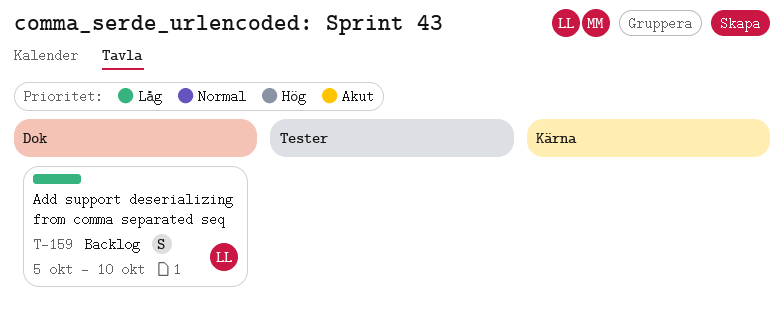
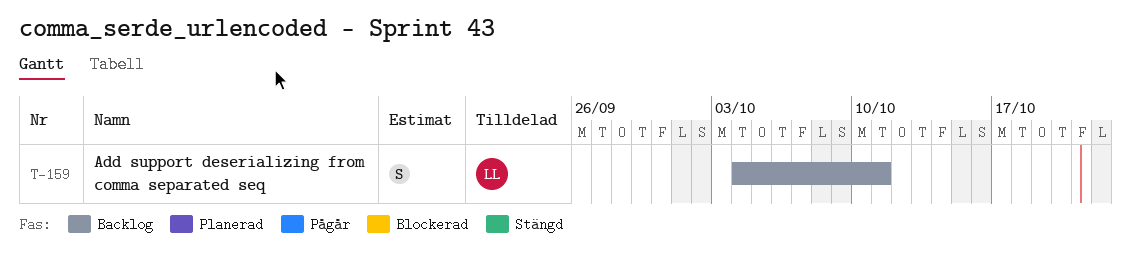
T-159, start: Oct 5 -> Oct 4
T-159, due: Oct 10 -> Oct 11

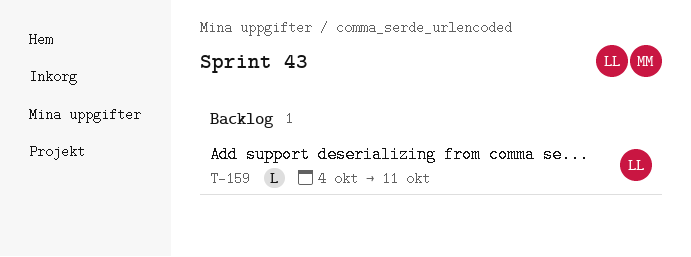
T-159, estimate: S -> L

